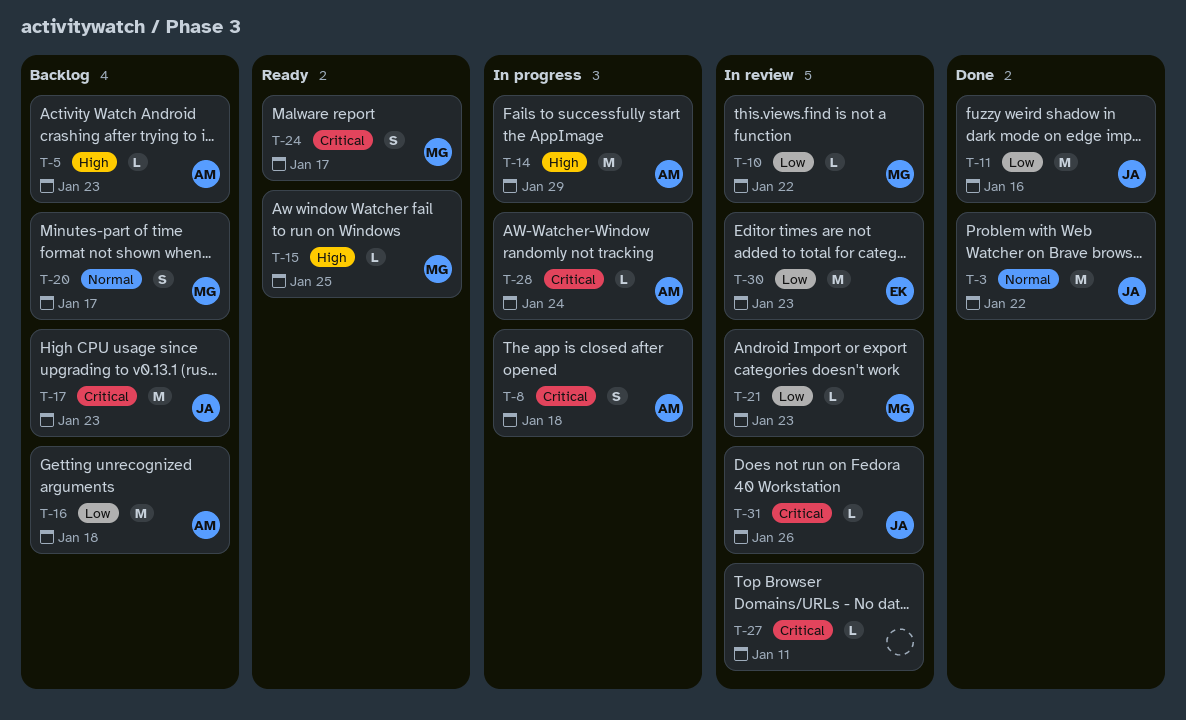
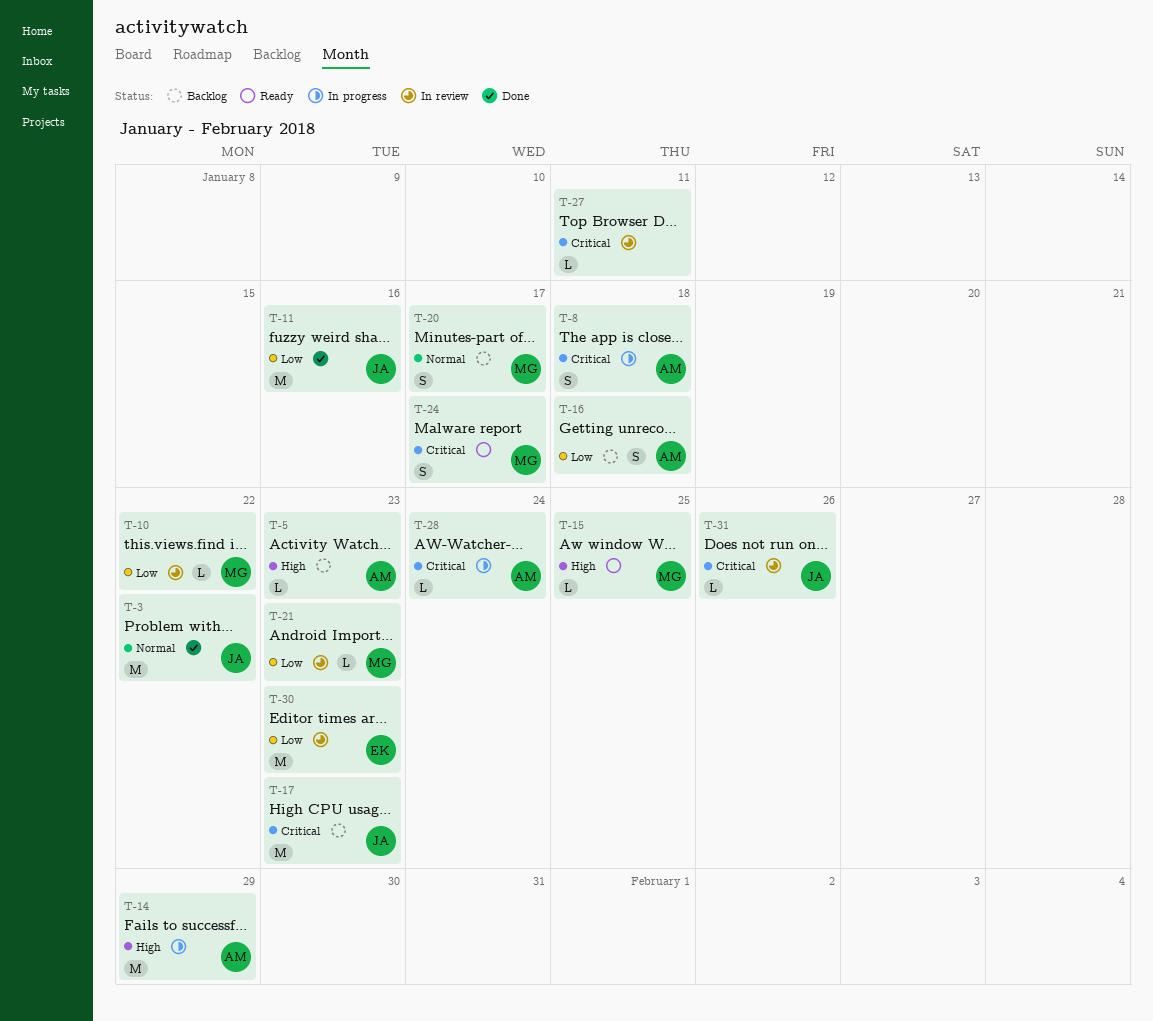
T-16, estimate: M -> S

